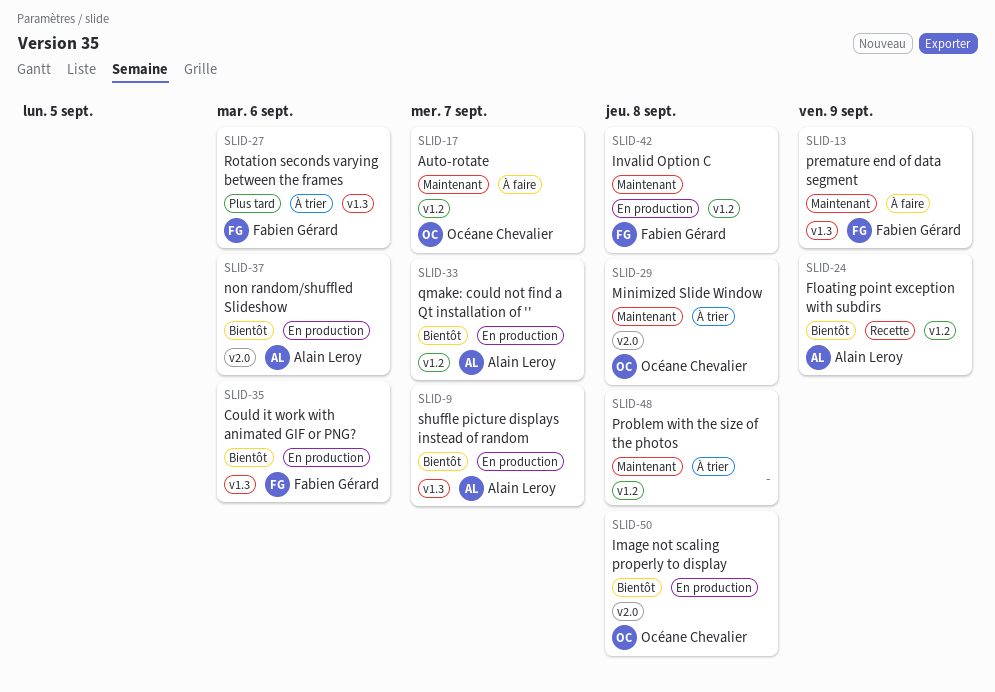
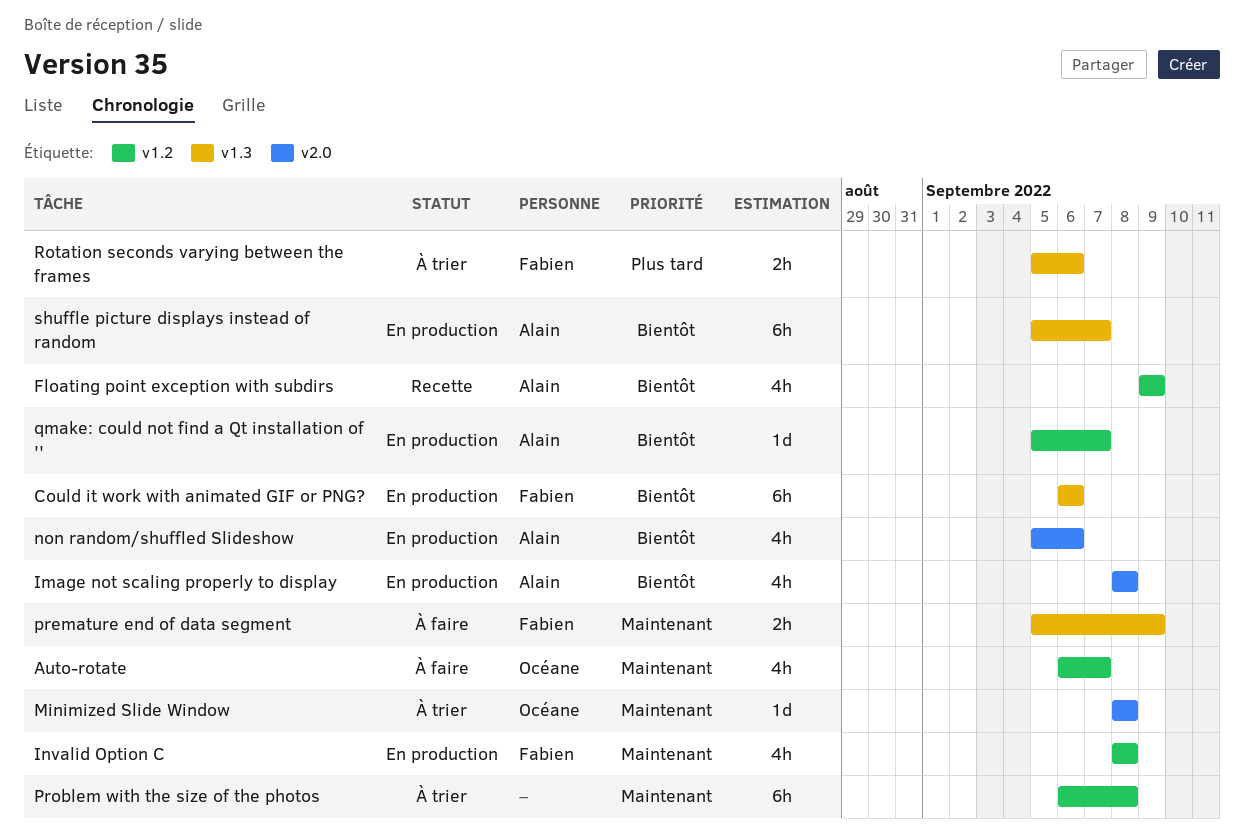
Image not scaling properly to display, owner: Océane Chevalier -> Alain Leroy

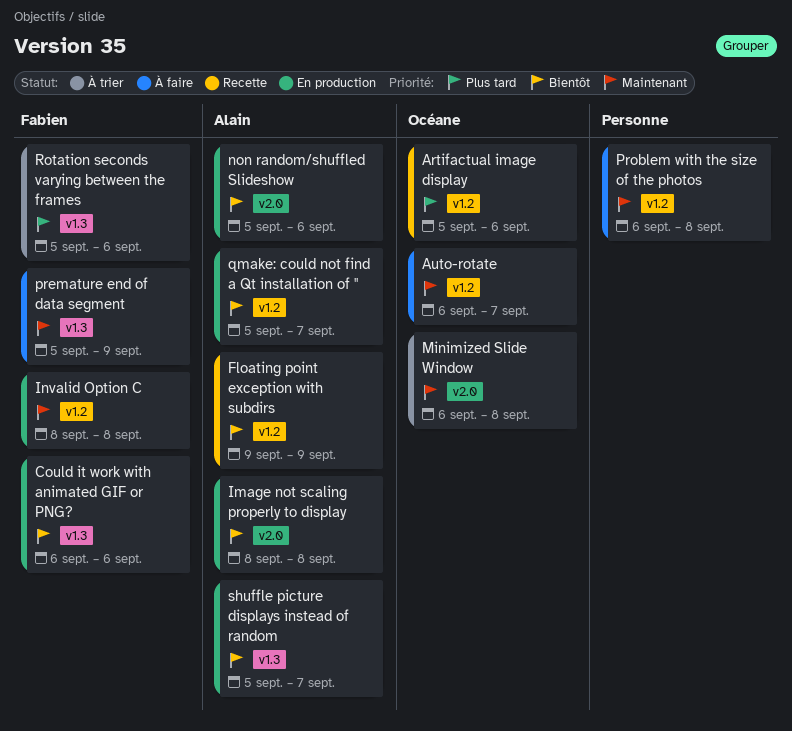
Artifactual image display: none -> present
Minimized Slide Window, start: Sep 8 -> Sep 6
Problem with the size of the photos, status: À trier -> À faire

